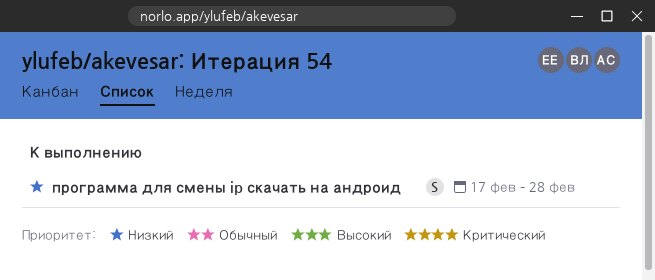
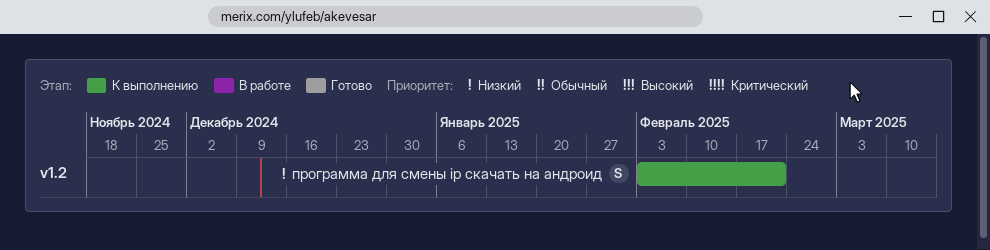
программа для смены ip скачать на андроид, start: Feb 17 -> Feb 3
программа для смены ip скачать на андроид, due: Feb 28 -> Feb 21

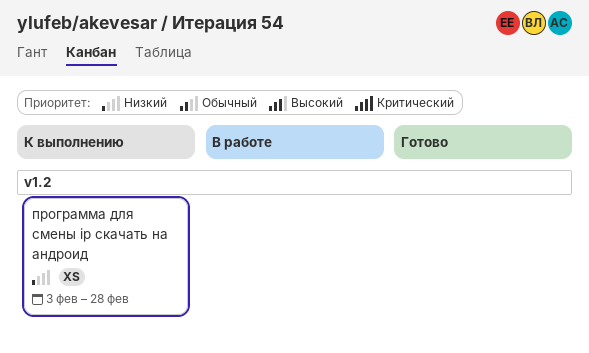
программа для смены ip скачать на андроид, estimate: S -> XS
программа для смены ip скачать на андроид, due: Feb 21 -> Feb 28

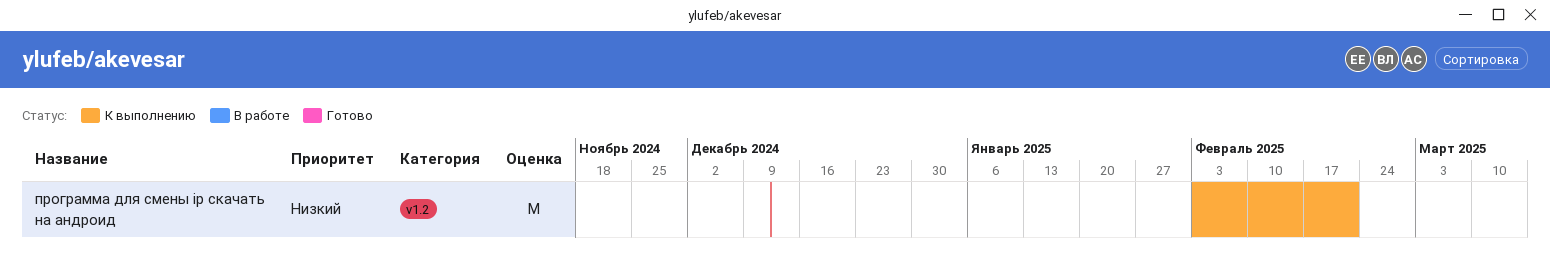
программа для смены ip скачать на андроид, estimate: XS -> M
программа для смены ip скачать на андроид, due: Feb 28 -> Feb 21

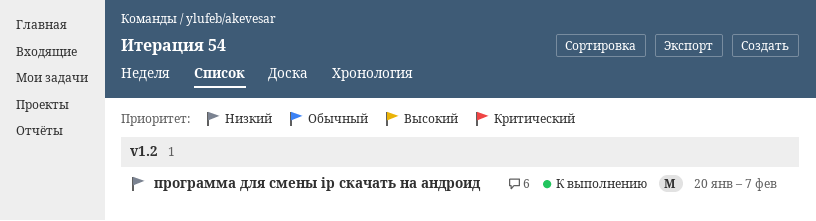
программа для смены ip скачать на андроид, start: Feb 3 -> Jan 20
программа для смены ip скачать на андроид, due: Feb 21 -> Feb 7

